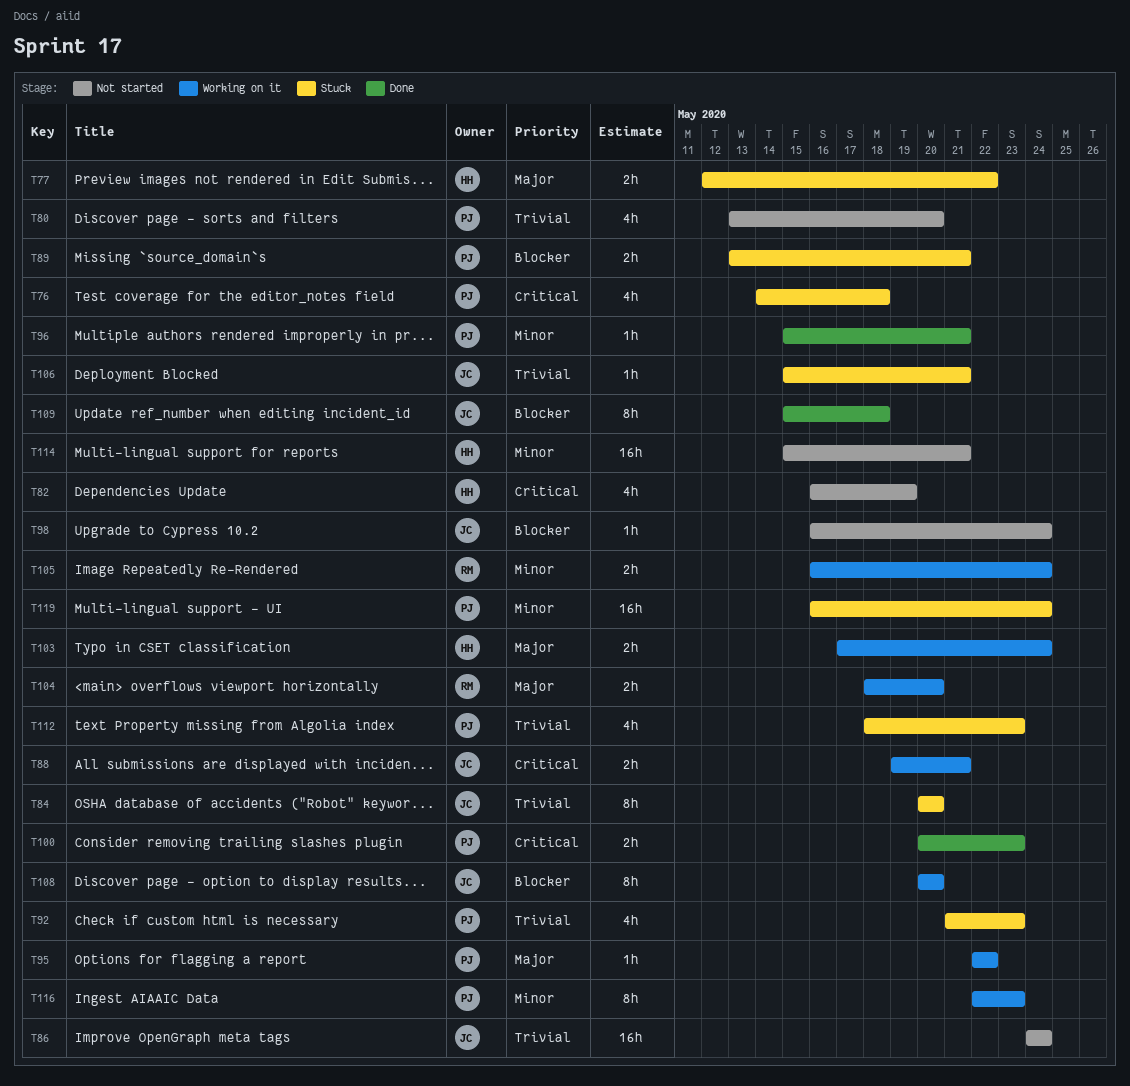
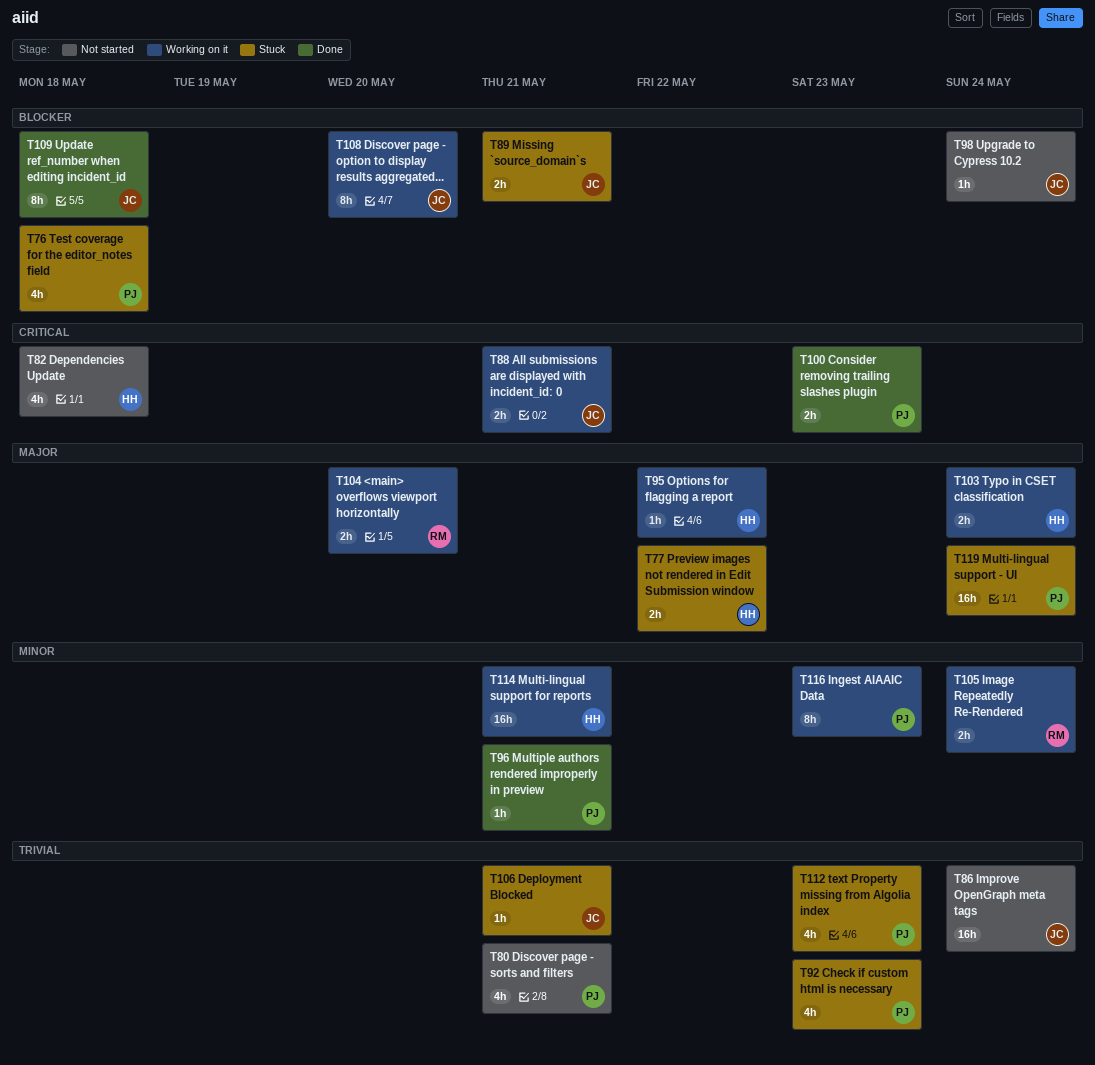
T76, priority: Critical -> Blocker
T80, due: May 20 -> May 21
T82, due: May 19 -> May 18
T84: present -> none
T89, owner: PJ -> JC
T95, owner: PJ -> HH
T114, status: Not started -> Working on it
T119, priority: Minor -> Major

